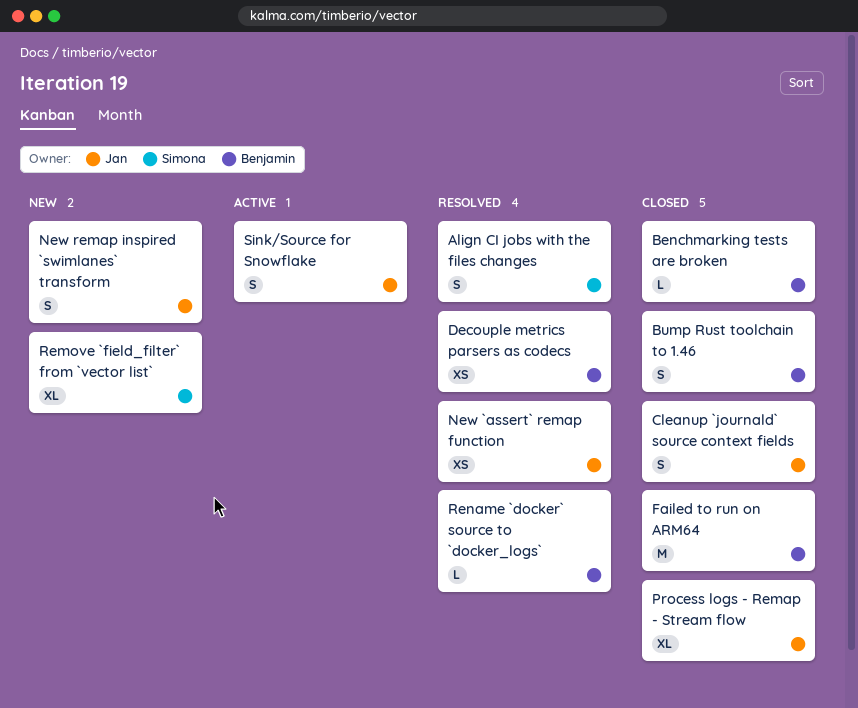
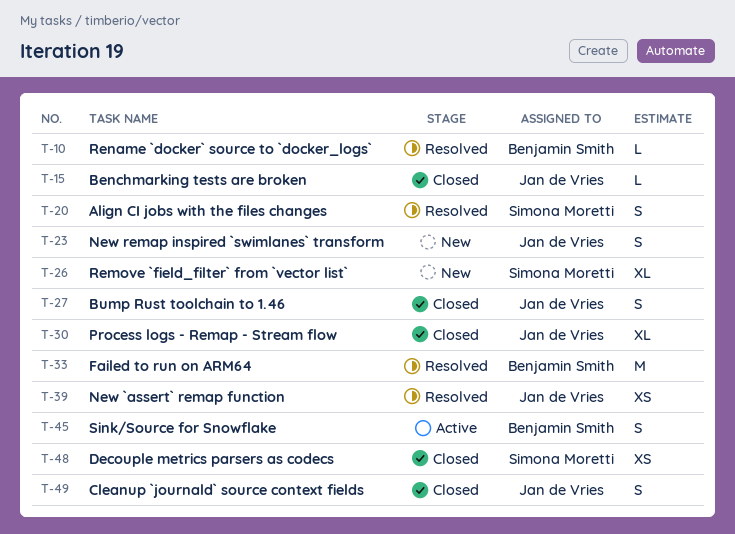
Benchmarking tests are broken, owner: Benjamin Smith -> Jan de Vries
Bump Rust toolchain to 1.46, owner: Benjamin Smith -> Jan de Vries
Decouple metrics parsers as codecs, status: Resolved -> Closed
Decouple metrics parsers as codecs, owner: Benjamin Smith -> Simona Moretti
Failed to run on ARM64, status: Closed -> Resolved
Sink/Source for Snowflake, owner: Jan de Vries -> Benjamin Smith

